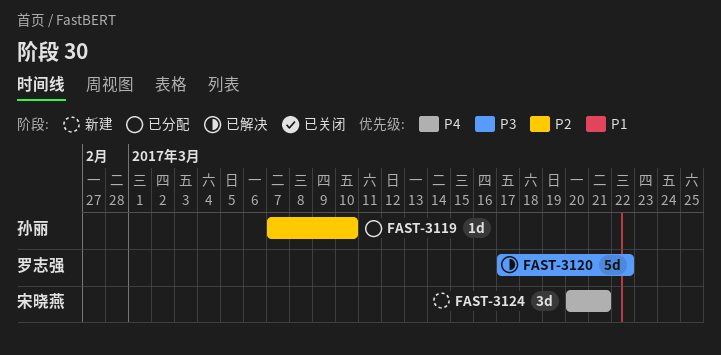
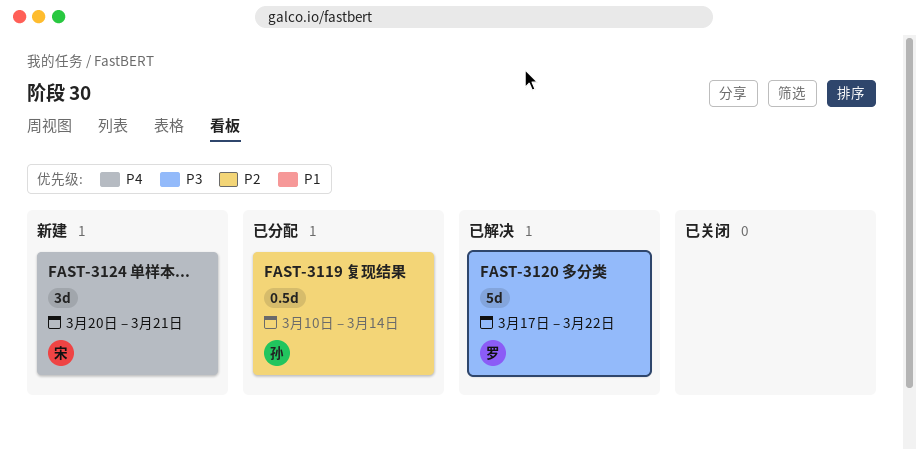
FAST-3119, estimate: 1d -> 0.5d
FAST-3119, start: Mar 7 -> Mar 10
FAST-3119, due: Mar 10 -> Mar 14

